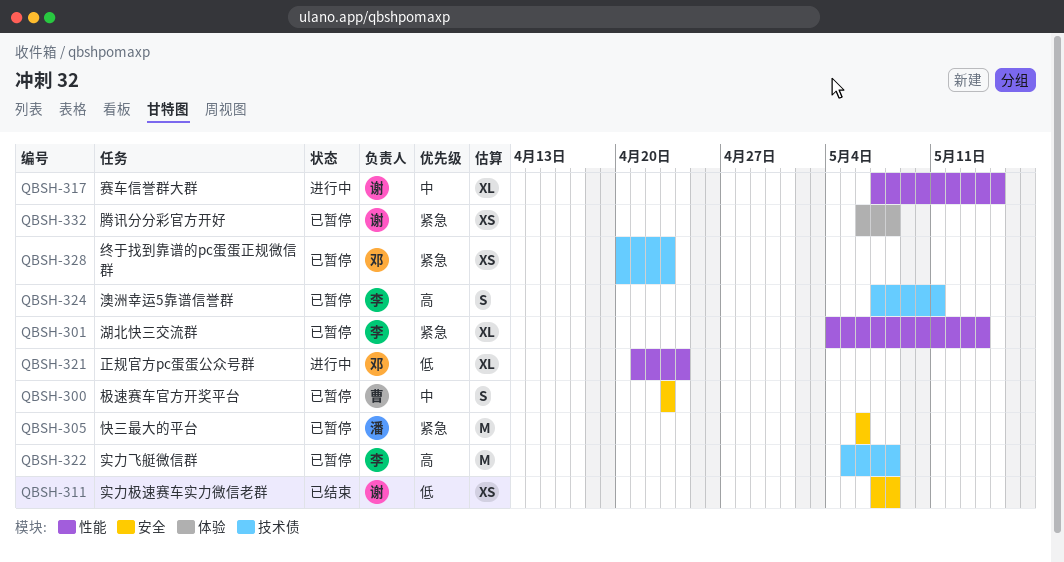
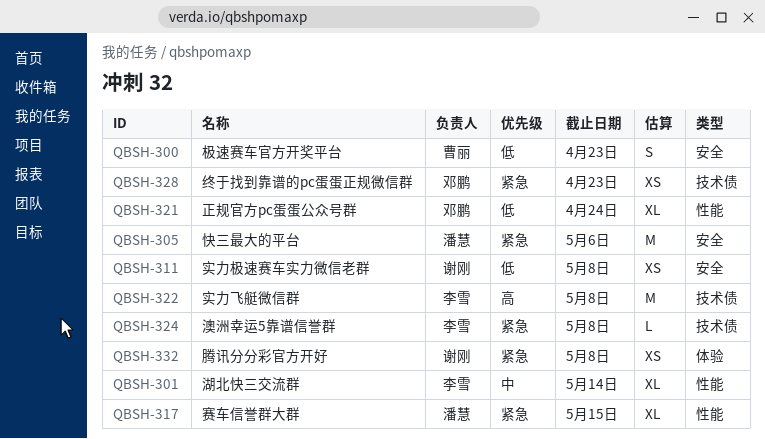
QBSH-300, priority: 中 -> 低
QBSH-301, priority: 紧急 -> 中
QBSH-317, owner: 谢刚 -> 潘慧
QBSH-317, priority: 中 -> 紧急
QBSH-324, priority: 高 -> 紧急
QBSH-324, estimate: S -> L
QBSH-324, due: May 11 -> May 8

